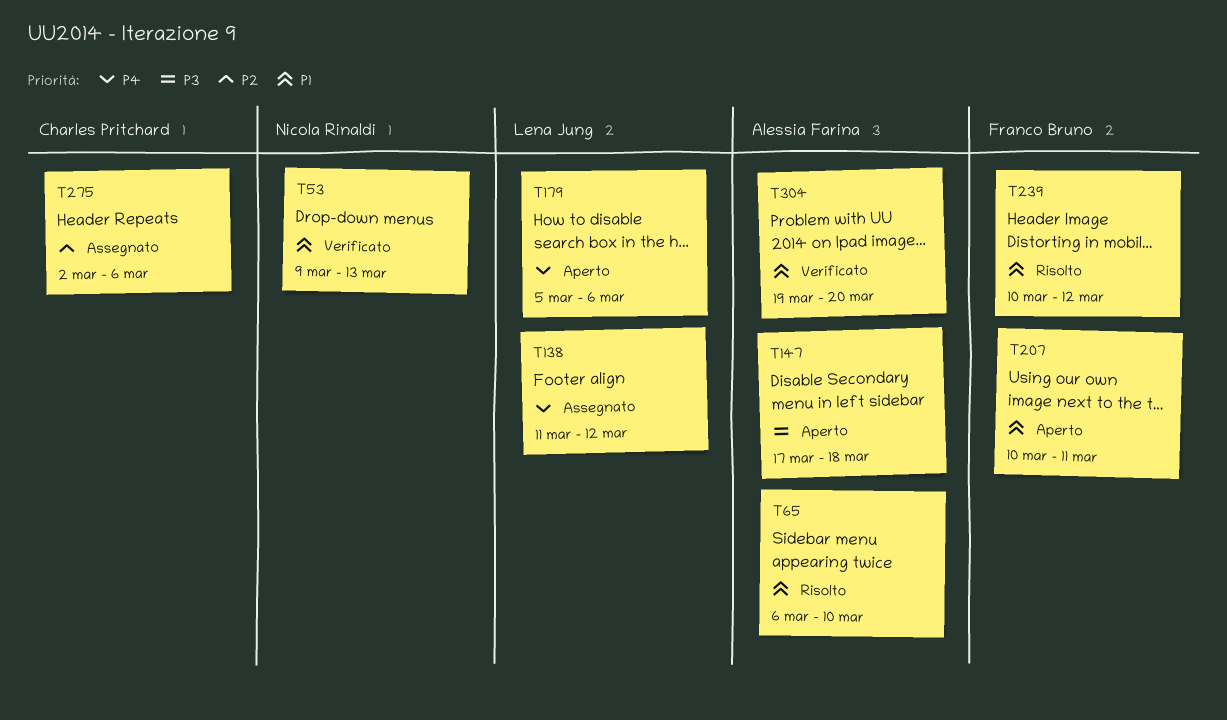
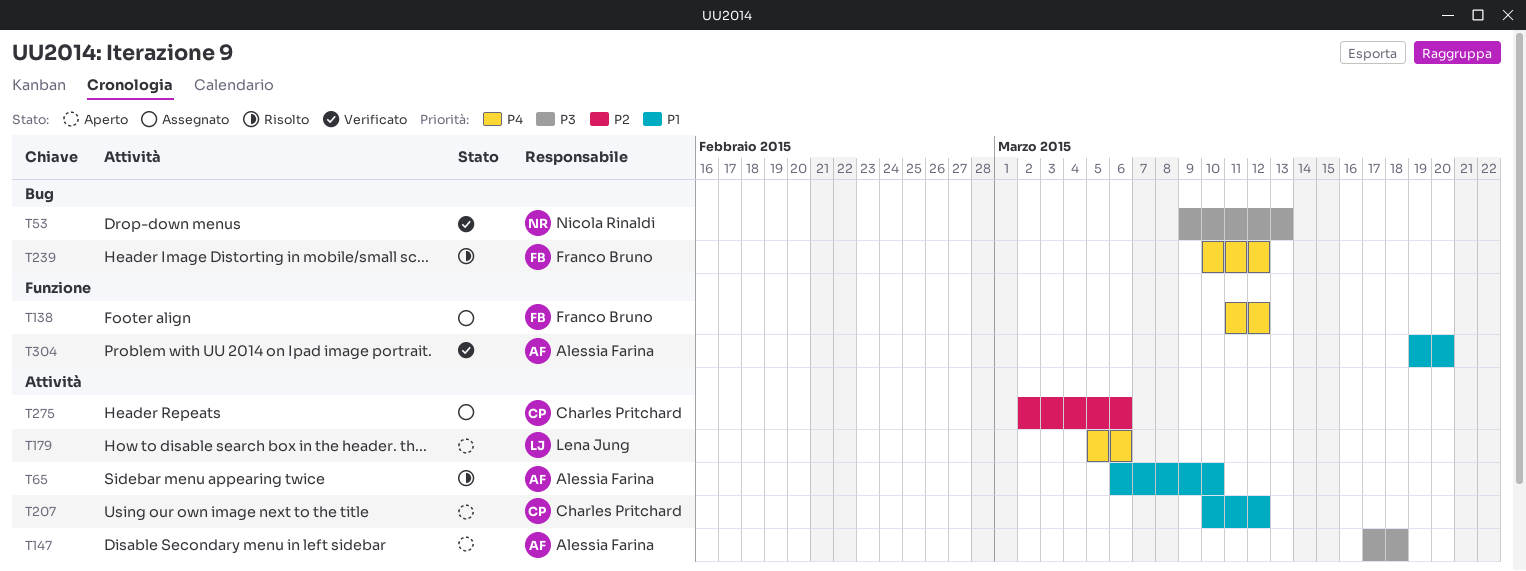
T53, priority: P1 -> P3
T138, owner: Lena Jung -> Franco Bruno
T207, owner: Franco Bruno -> Charles Pritchard
T207, due: Mar 11 -> Mar 12
T239, priority: P1 -> P4

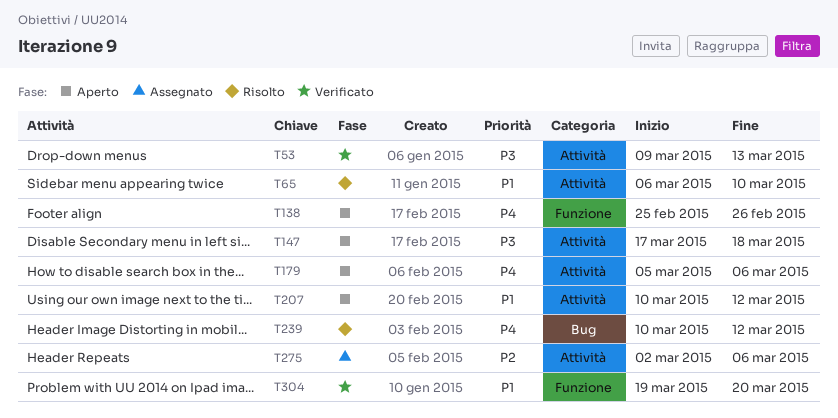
T53, label: Bug -> Attività
T138, status: Assegnato -> Aperto
T138, start: Mar 11 -> Feb 25
T138, due: Mar 12 -> Feb 26

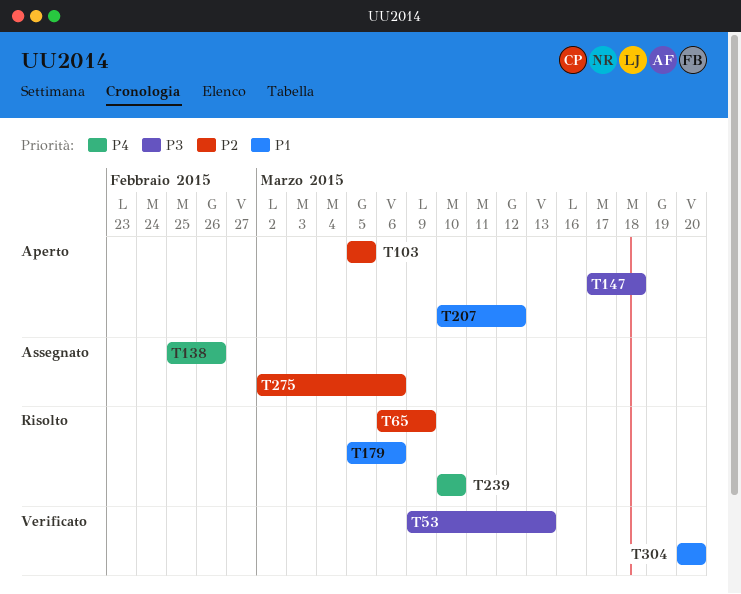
T65, priority: P1 -> P2
T65, due: Mar 10 -> Mar 9
T103: none -> present
T138, status: Aperto -> Assegnato
T179, status: Aperto -> Risolto
T179, priority: P4 -> P1
T239, due: Mar 12 -> Mar 10
T304, start: Mar 19 -> Mar 20

